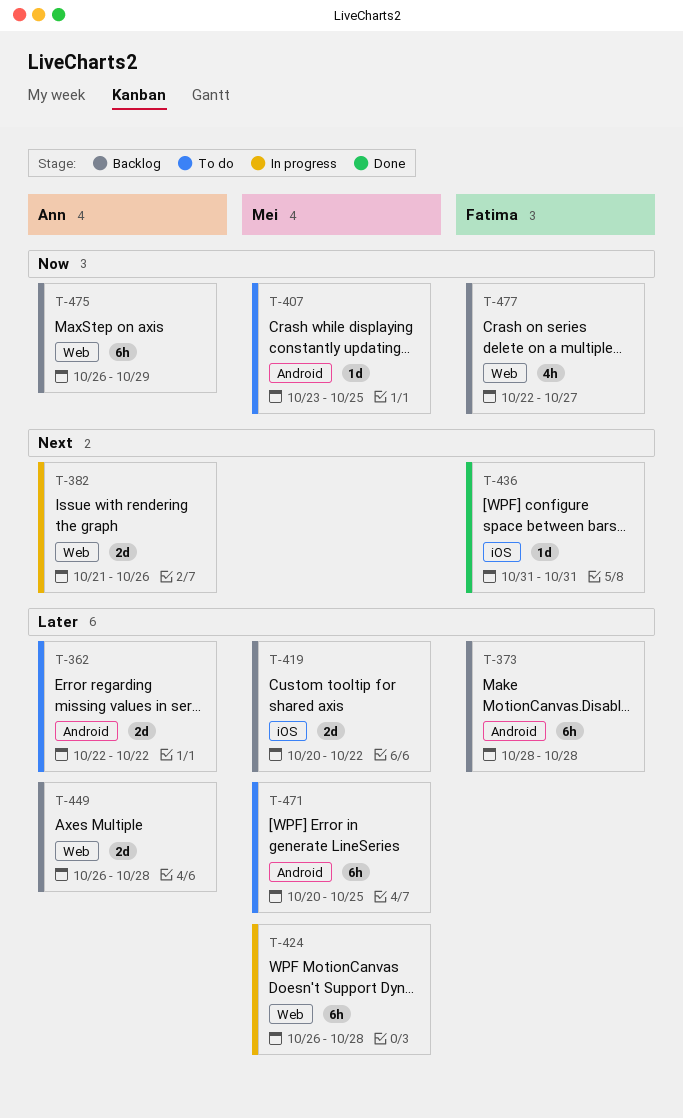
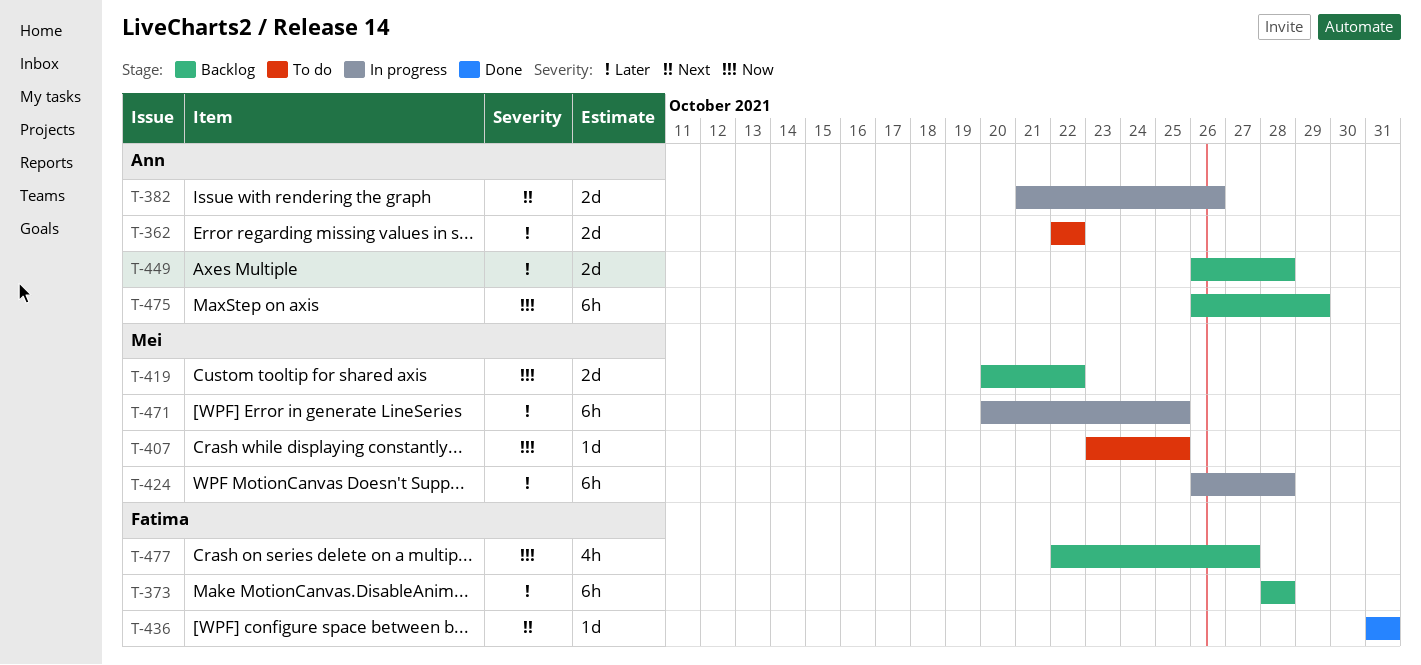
T-419, priority: Later -> Now
T-471, status: To do -> In progress

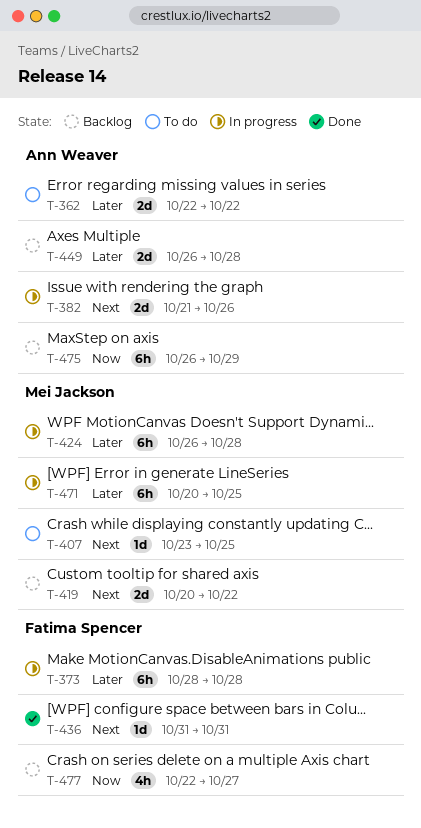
T-373, status: Backlog -> In progress
T-407, priority: Now -> Next
T-419, priority: Now -> Next

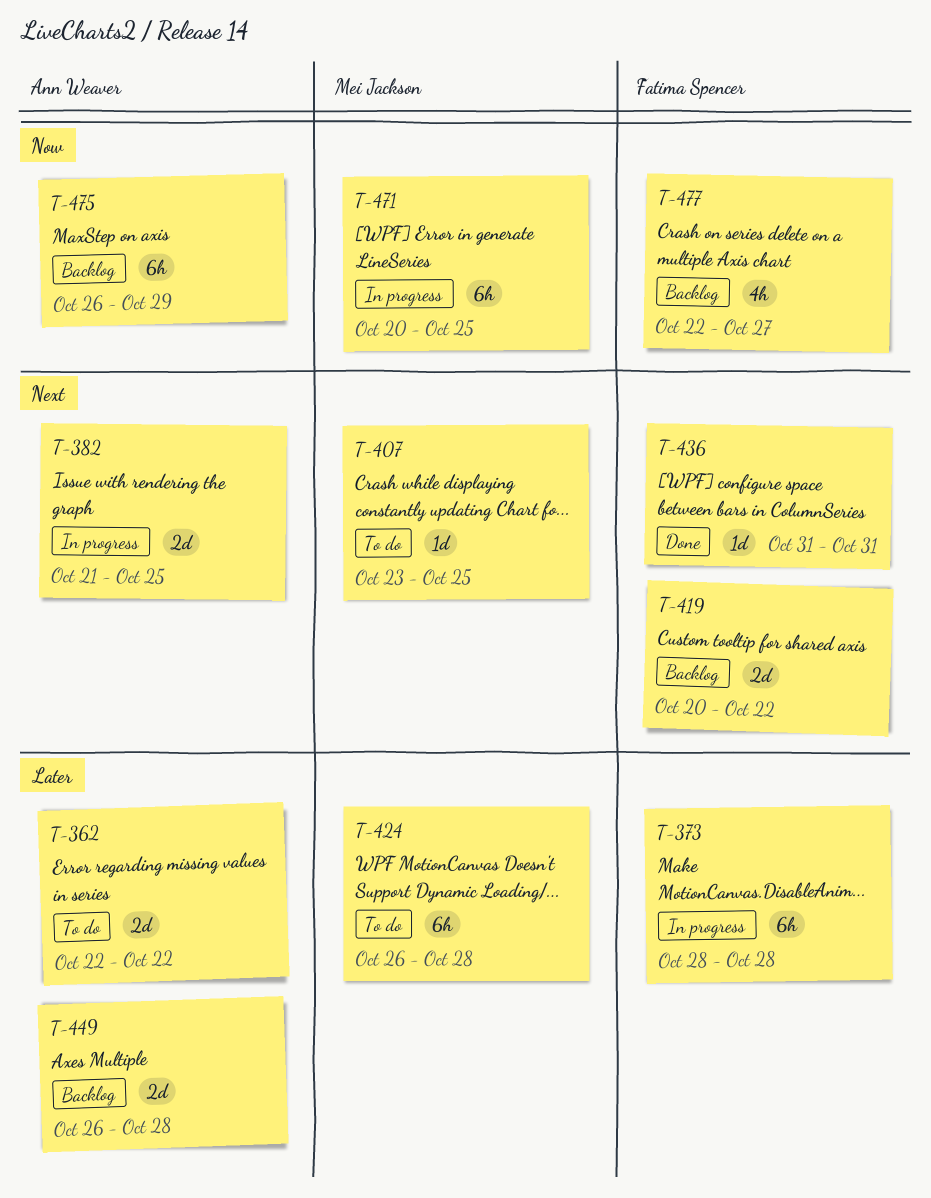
T-382, due: Oct 26 -> Oct 25
T-419, owner: Mei Jackson -> Fatima Spencer
T-424, status: In progress -> To do
T-471, priority: Later -> Now

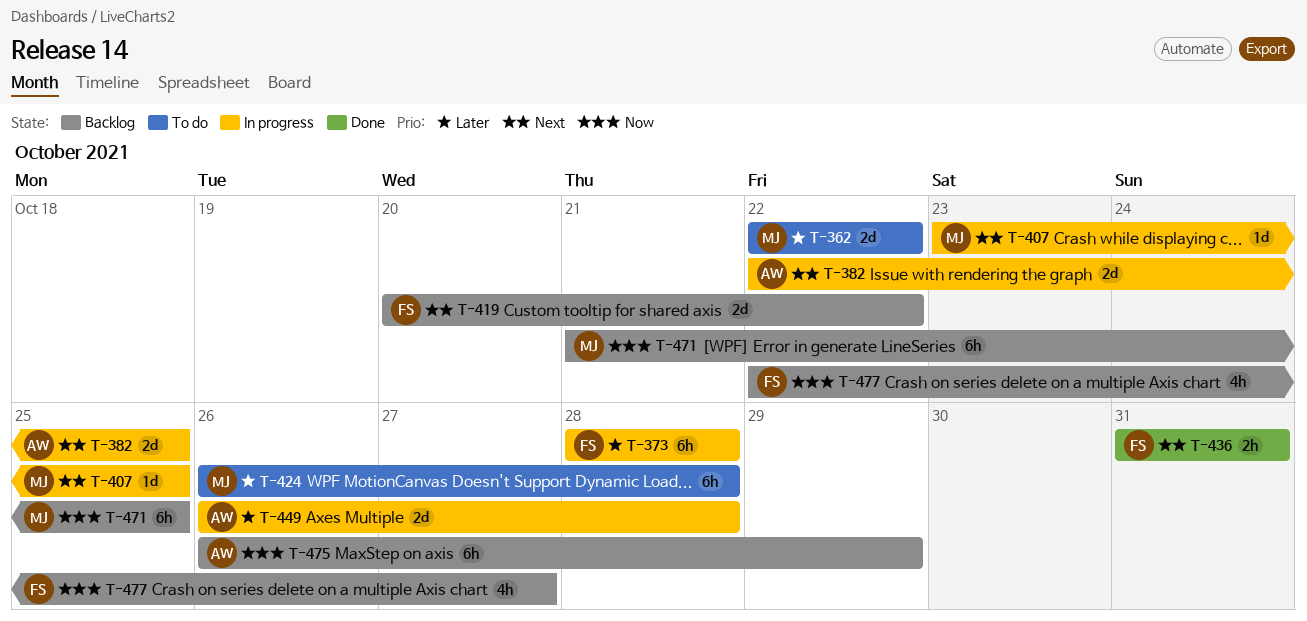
T-362, owner: Ann Weaver -> Mei Jackson
T-382, start: Oct 21 -> Oct 22
T-407, status: To do -> In progress
T-436, estimate: 1d -> 2h
T-449, status: Backlog -> In progress
T-471, status: In progress -> Backlog
T-471, start: Oct 20 -> Oct 21

